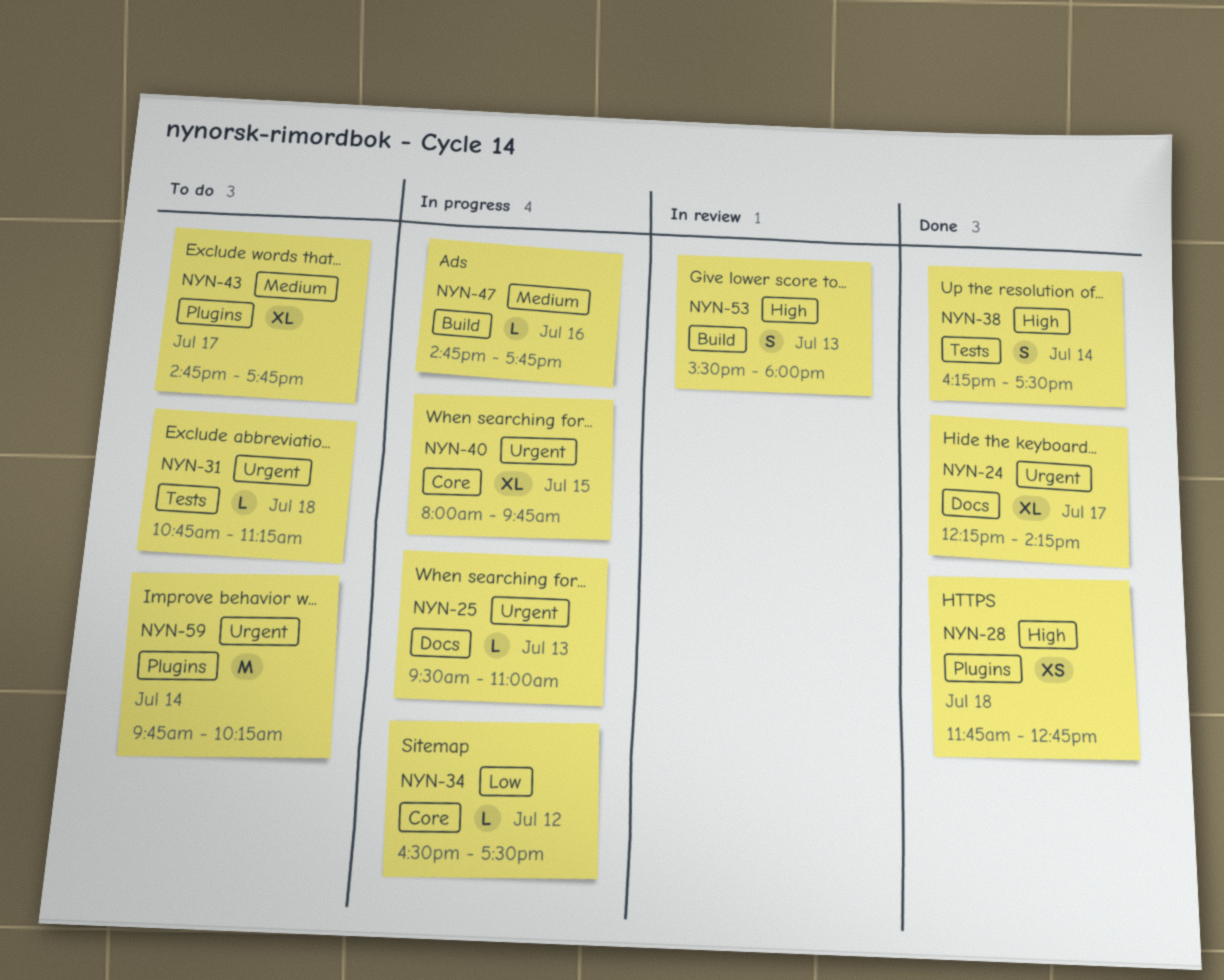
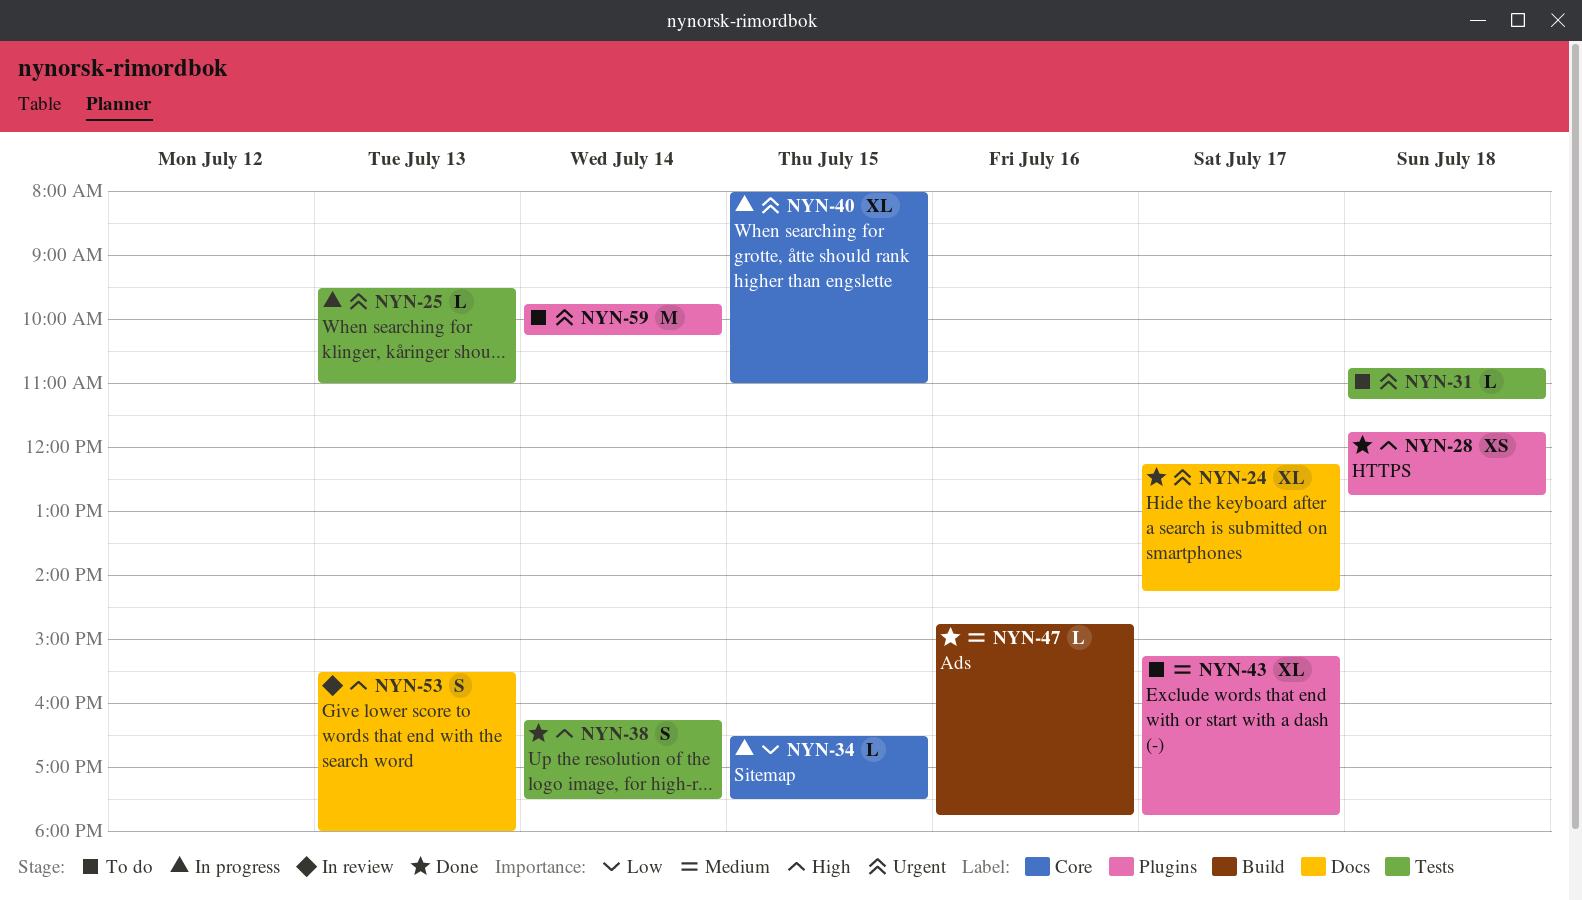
NYN-25, label: Docs -> Tests
NYN-34, day: Jul 12 -> Jul 15
NYN-40, ends: 09:45 -> 11:00
NYN-43, begins: 14:45 -> 15:15
NYN-47, status: In progress -> Done
NYN-53, label: Build -> Docs

